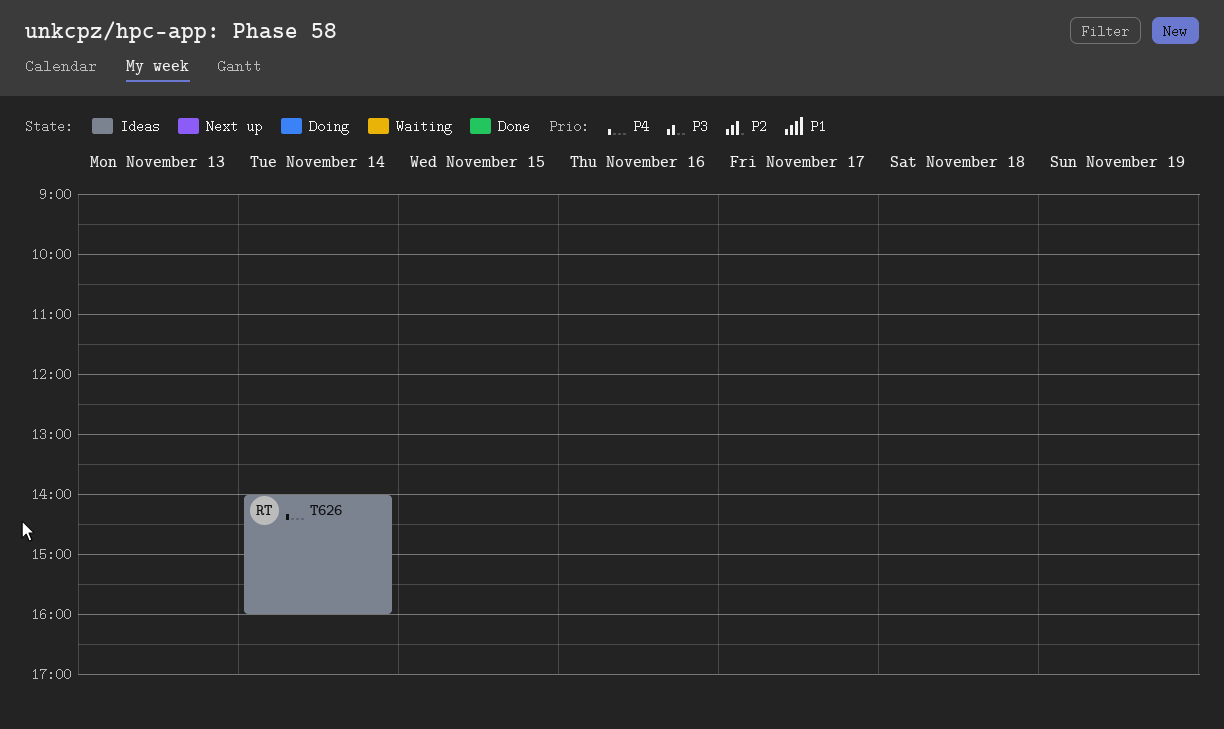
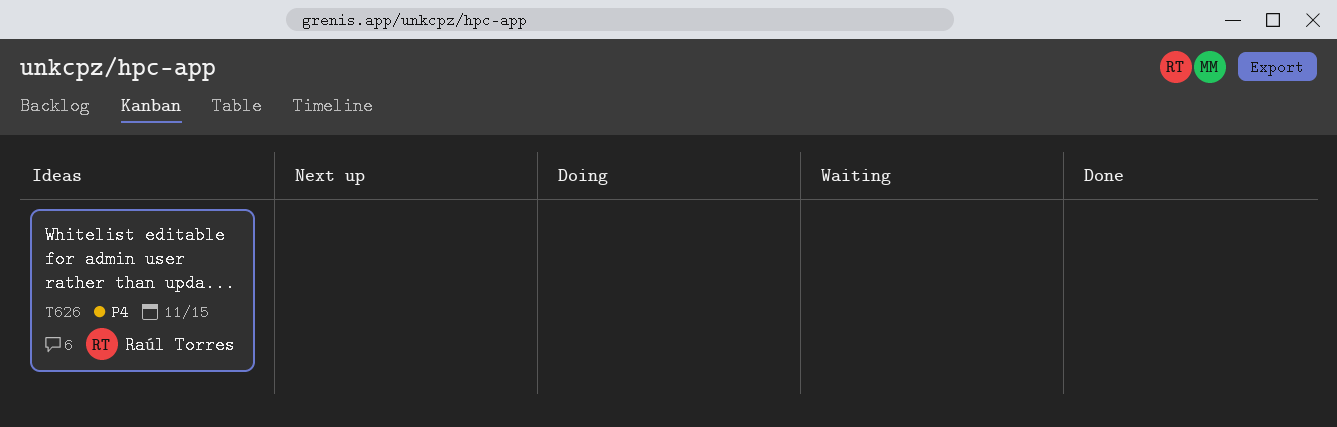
T626, day: Nov 14 -> Nov 15

